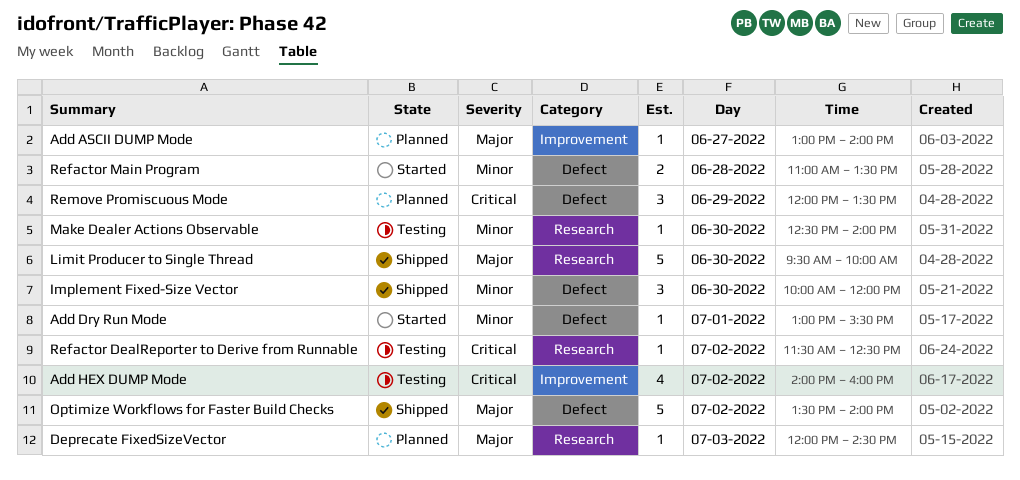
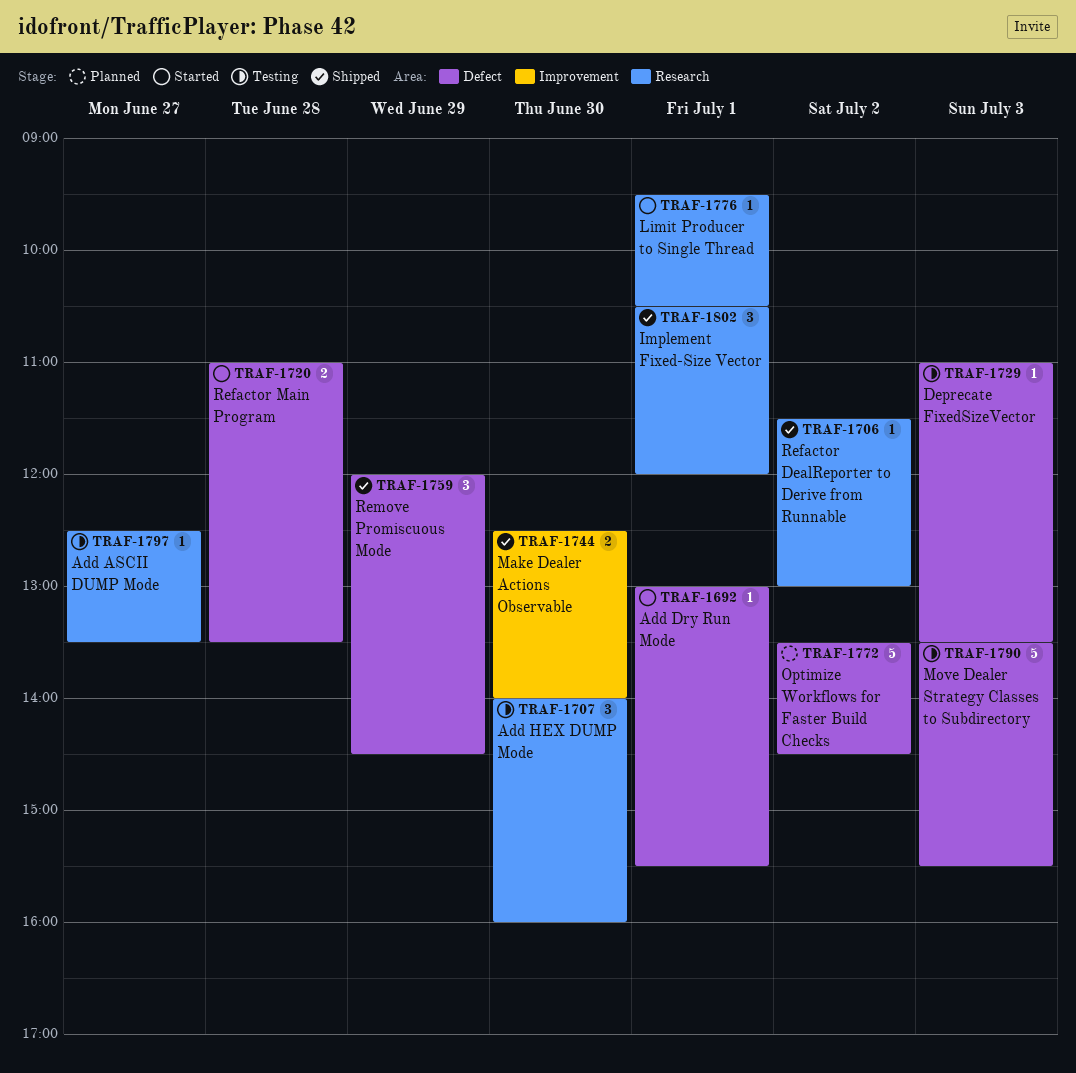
Add ASCII DUMP Mode, status: Planned -> Testing
Add ASCII DUMP Mode, label: Improvement -> Research
Add ASCII DUMP Mode, begins: 13:00 -> 12:30
Add ASCII DUMP Mode, ends: 14:00 -> 13:30
Add HEX DUMP Mode, label: Improvement -> Research
Add HEX DUMP Mode, estimate: 4 -> 3
Add HEX DUMP Mode, day: Jul 2 -> Jun 30
Deprecate FixedSizeVector, status: Planned -> Testing
Deprecate FixedSizeVector, label: Research -> Defect
Deprecate FixedSizeVector, begins: 12:00 -> 11:00
Deprecate FixedSizeVector, ends: 14:30 -> 13:30
Implement Fixed-Size Vector, label: Defect -> Research
Implement Fixed-Size Vector, day: Jun 30 -> Jul 1
Implement Fixed-Size Vector, begins: 10:00 -> 10:30
Limit Producer to Single Thread, status: Shipped -> Started
Limit Producer to Single Thread, estimate: 5 -> 1
Limit Producer to Single Thread, day: Jun 30 -> Jul 1
Limit Producer to Single Thread, ends: 10:00 -> 10:30
Make Dealer Actions Observable, status: Testing -> Shipped
Make Dealer Actions Observable, label: Research -> Improvement
Make Dealer Actions Observable, estimate: 1 -> 2
Move Dealer Strategy Classes to Subdirectory: none -> present
Optimize Workflows for Faster Build Checks, status: Shipped -> Planned
Optimize Workflows for Faster Build Checks, ends: 14:00 -> 14:30
Refactor DealReporter to Derive from Runnable, status: Testing -> Shipped
Refactor DealReporter to Derive from Runnable, ends: 12:30 -> 13:00
Remove Promiscuous Mode, status: Planned -> Shipped
Remove Promiscuous Mode, ends: 13:30 -> 14:30

